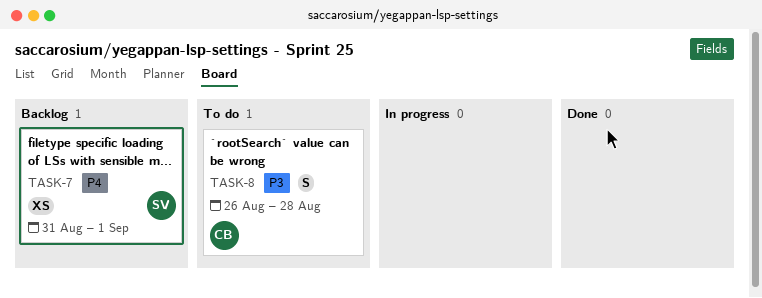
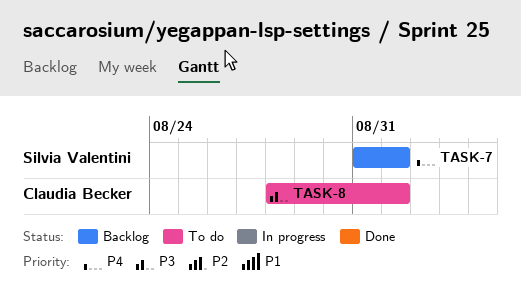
TASK-8, start: Aug 26 -> Aug 28
TASK-8, due: Aug 28 -> Sep 1

